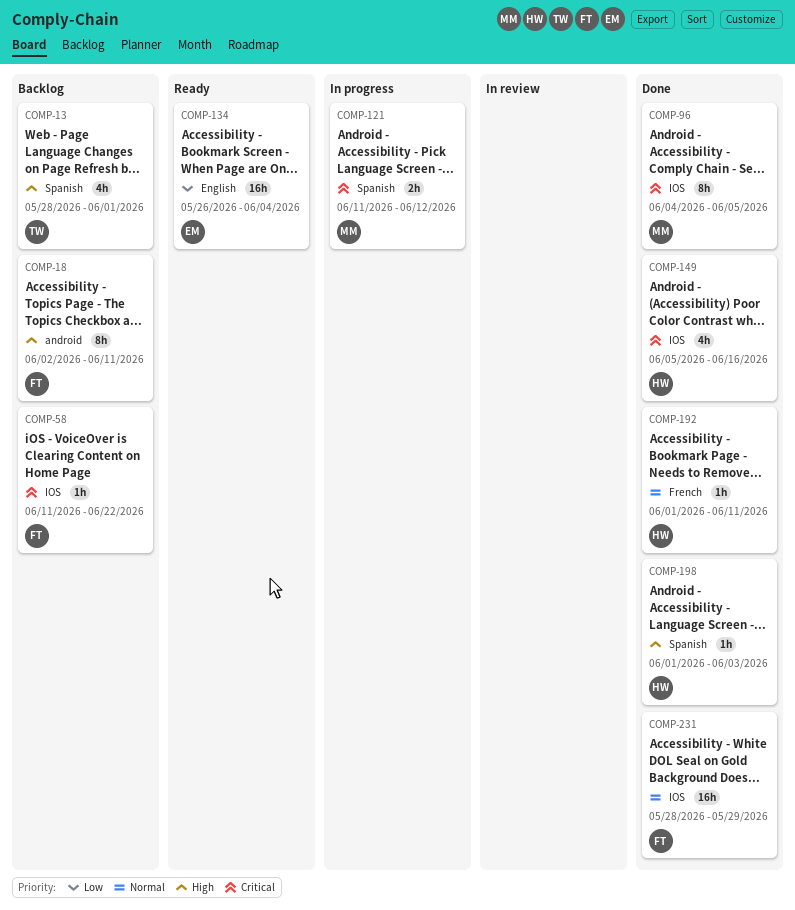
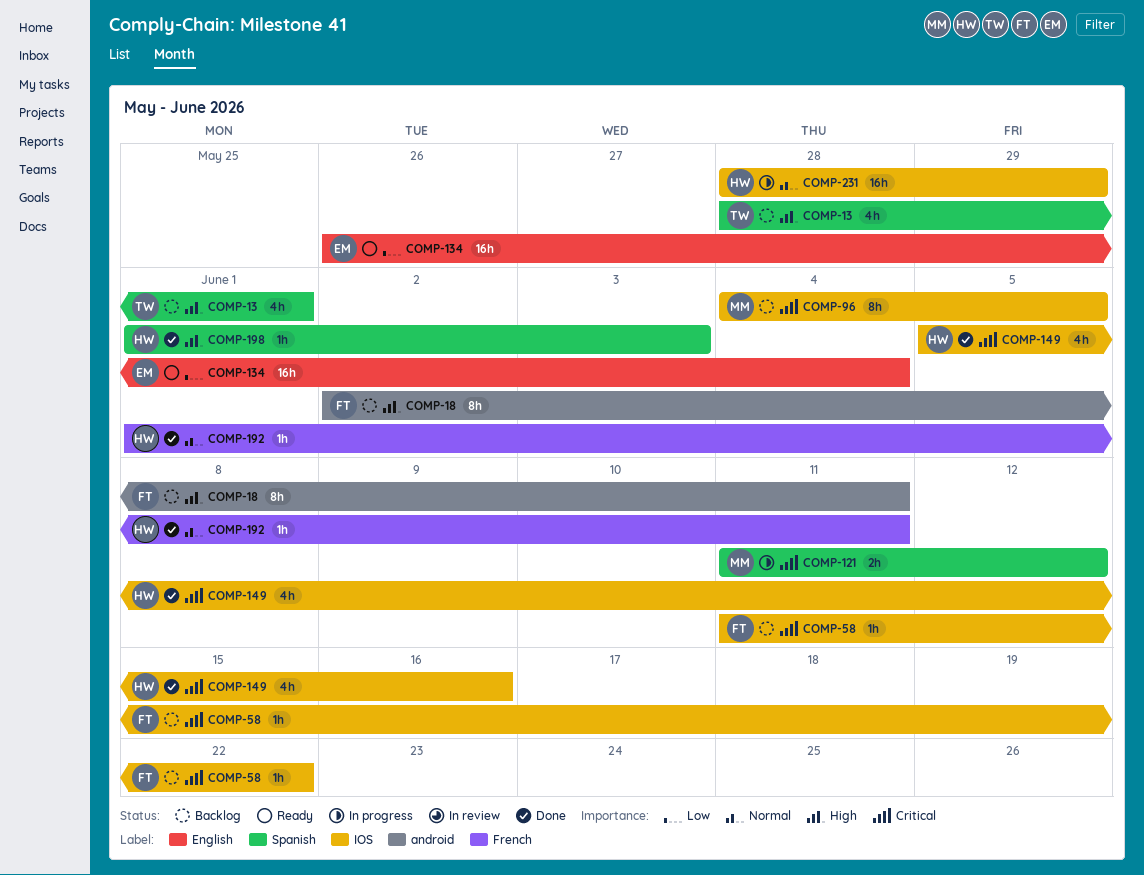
COMP-96, status: Done -> Backlog
COMP-231, status: Done -> In progress
COMP-231, owner: FT -> HW

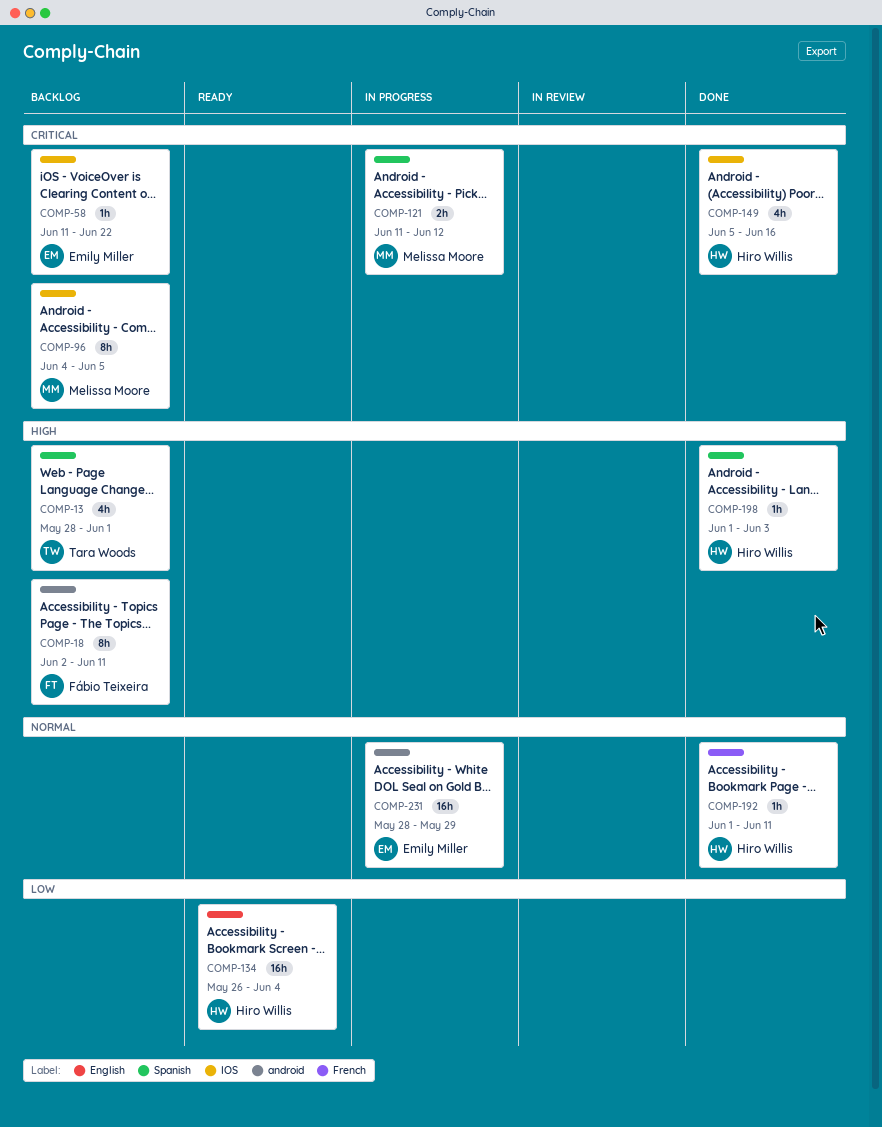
COMP-58, owner: Fábio Teixeira -> Emily Miller
COMP-134, owner: Emily Miller -> Hiro Willis
COMP-231, owner: Hiro Willis -> Emily Miller
COMP-231, label: IOS -> android

